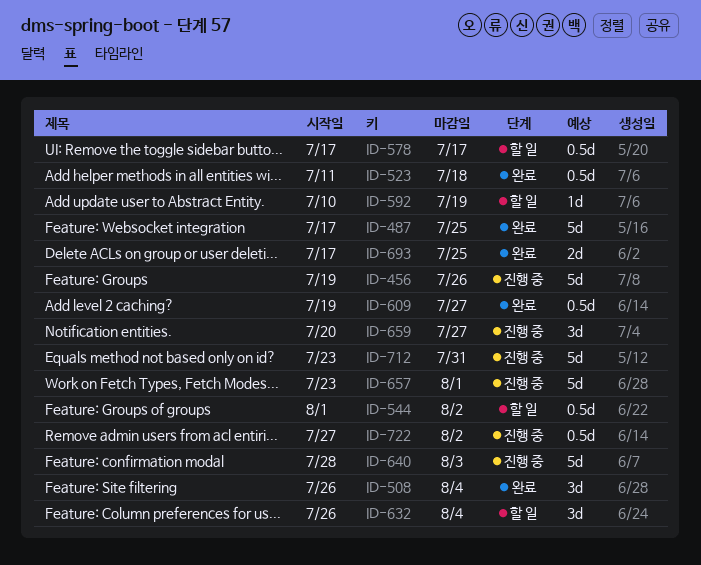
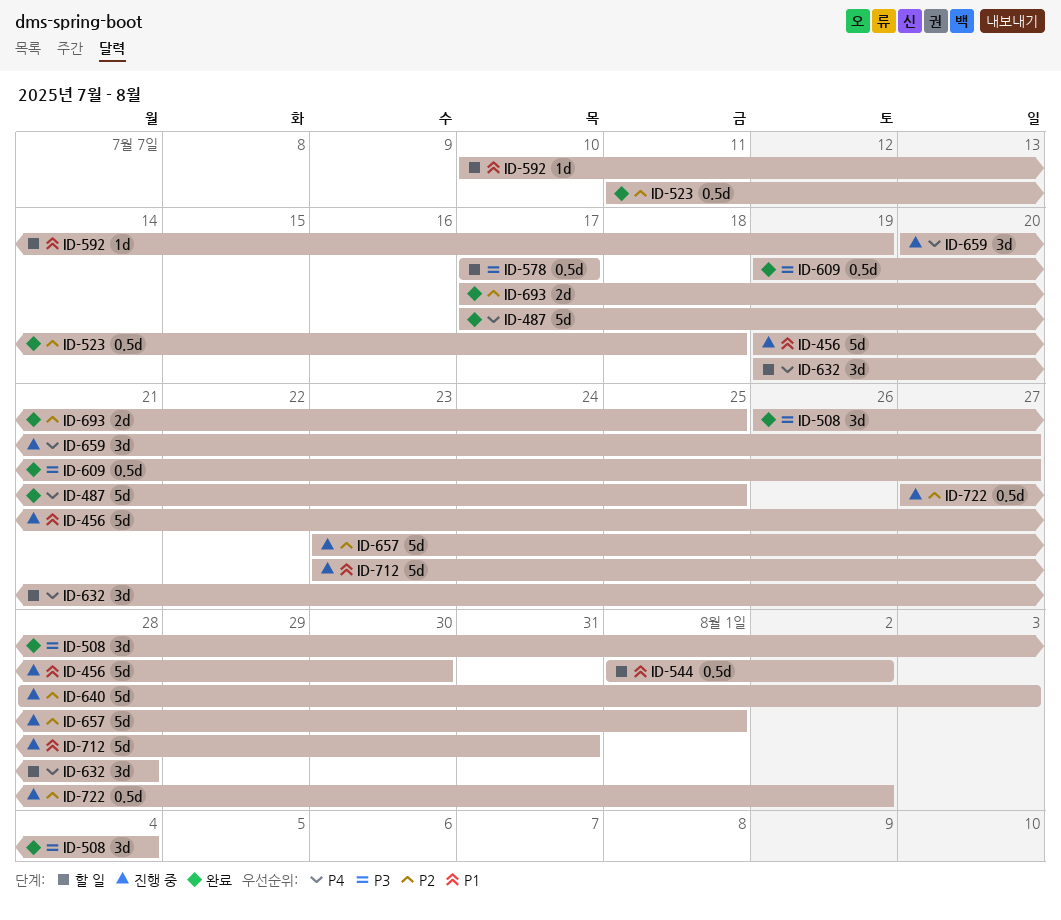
ID-456, due: Jul 26 -> Jul 30
ID-632, start: Jul 26 -> Jul 19
ID-632, due: Aug 4 -> Jul 28

